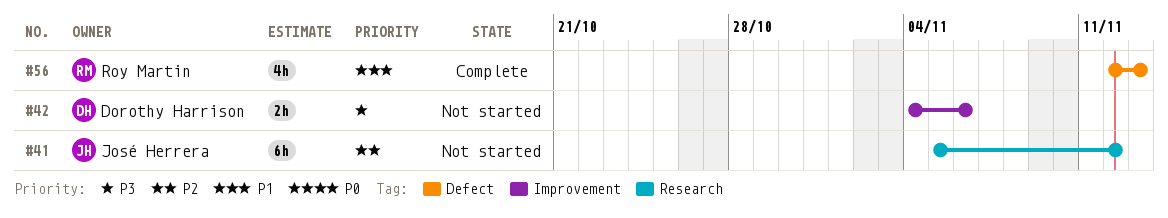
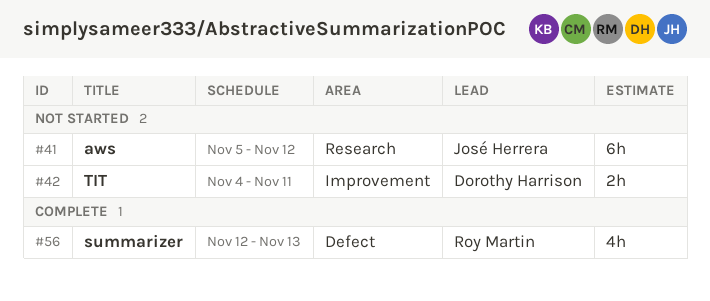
#42, due: Nov 6 -> Nov 11

